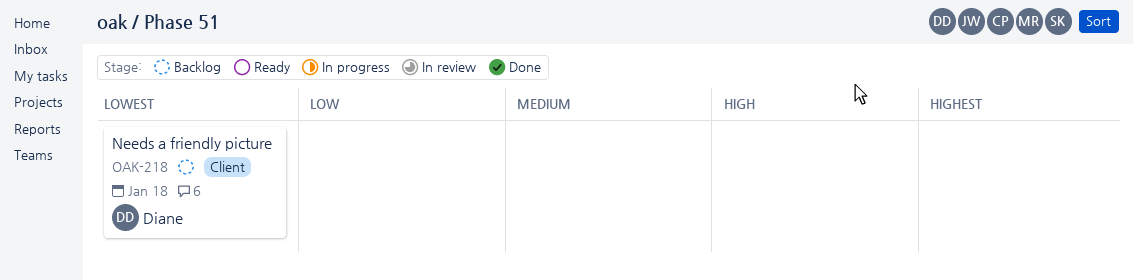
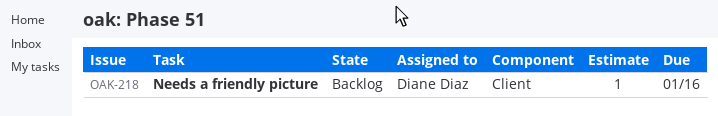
OAK-218, due: Jan 18 -> Jan 16

